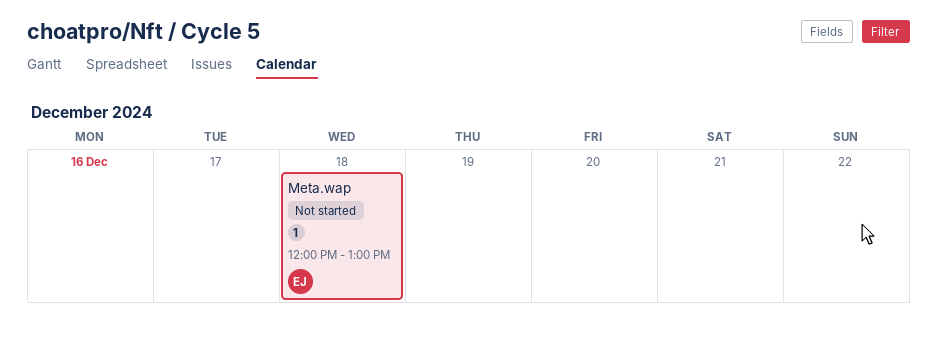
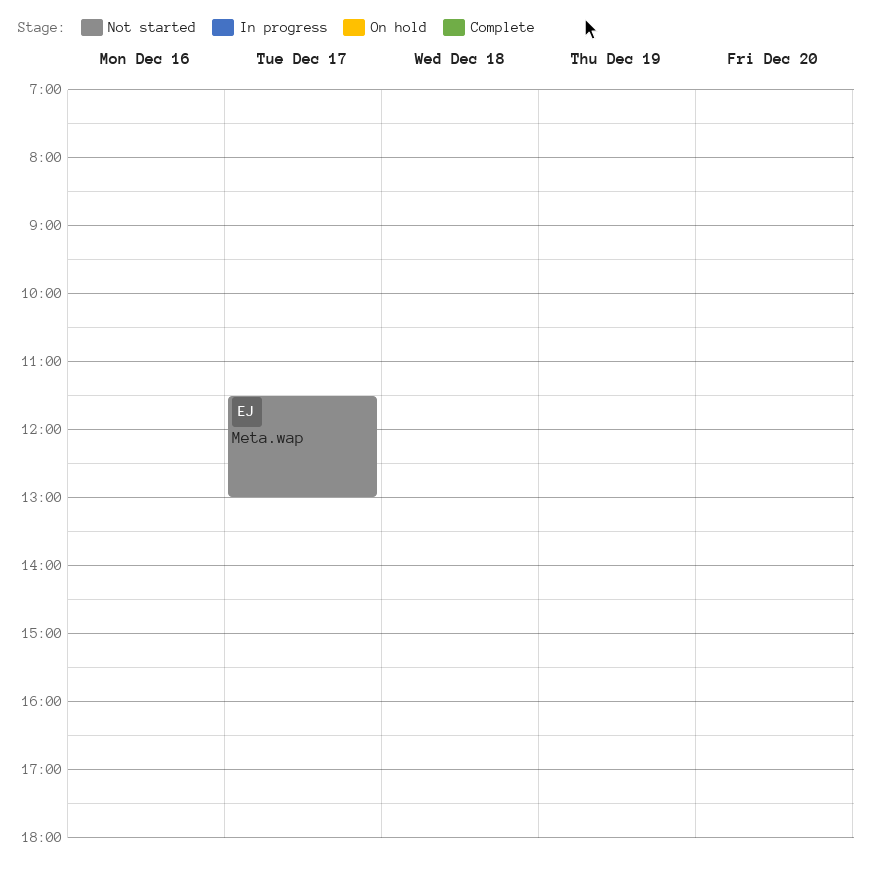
Meta.wap, day: Dec 18 -> Dec 17
Meta.wap, begins: 12:00 -> 11:30

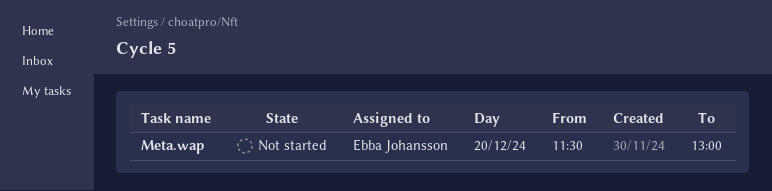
Meta.wap, day: Dec 17 -> Dec 20

